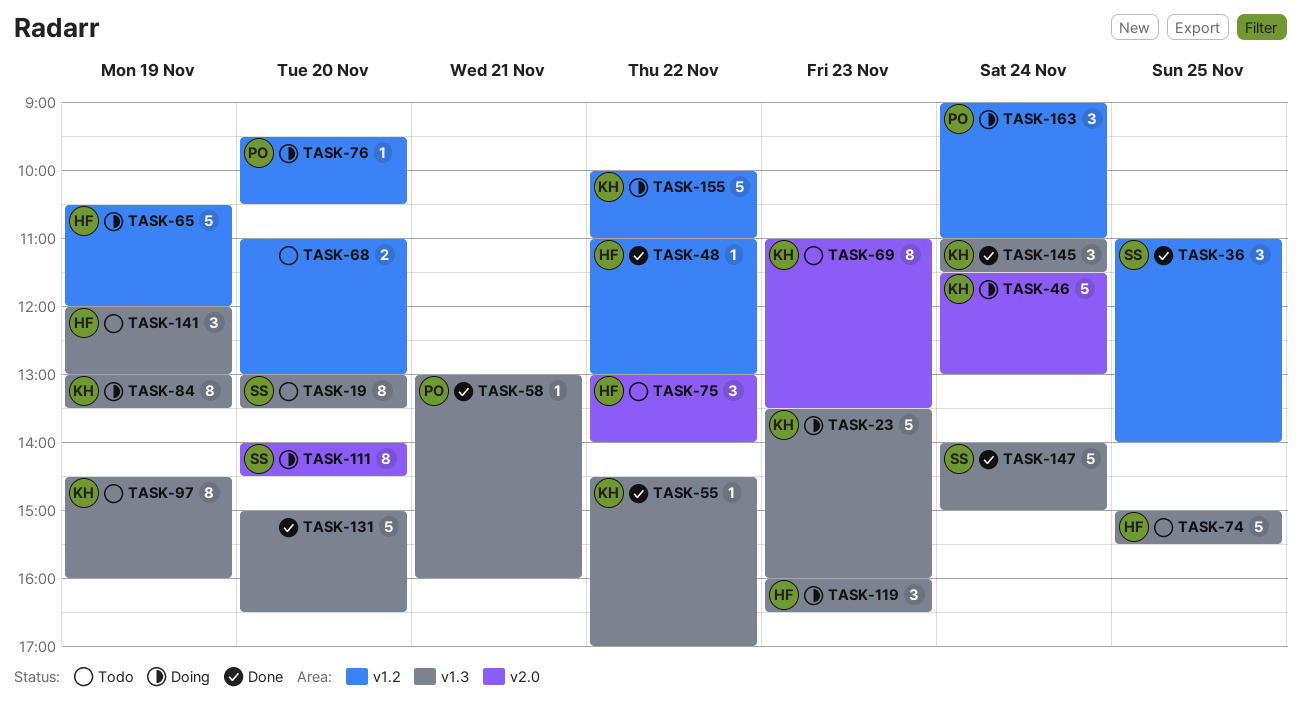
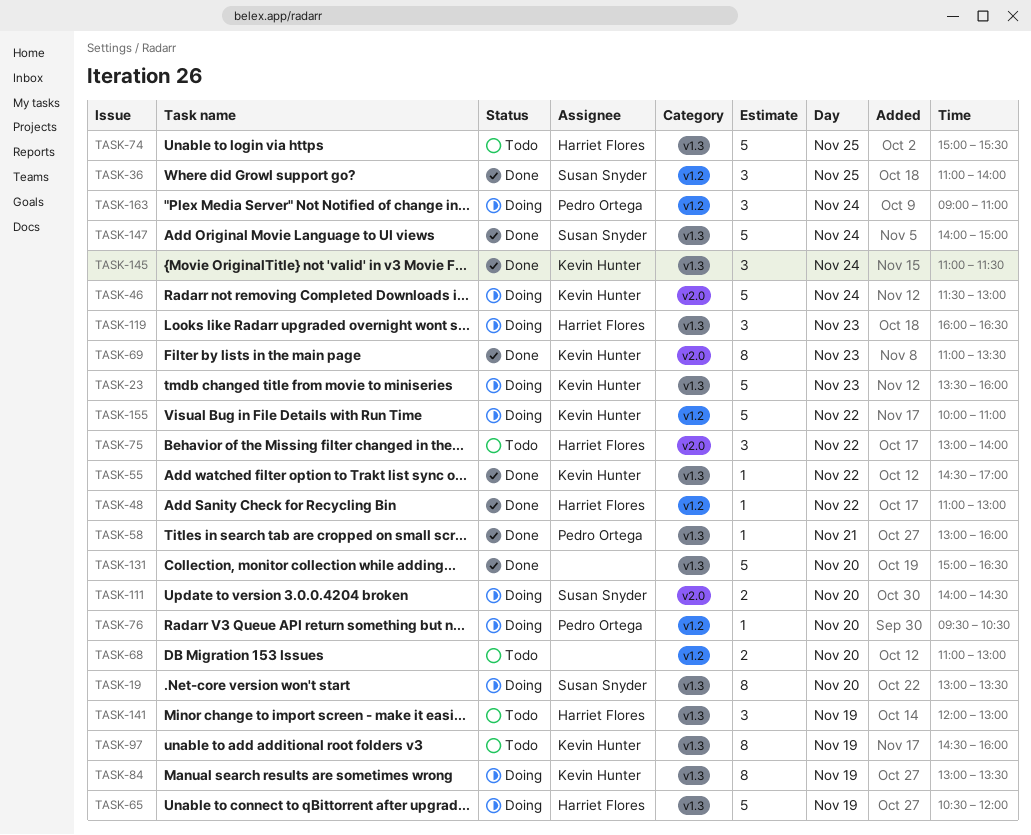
TASK-19, status: Todo -> Doing
TASK-65, label: v1.2 -> v1.3
TASK-69, status: Todo -> Done
TASK-111, estimate: 8 -> 2

